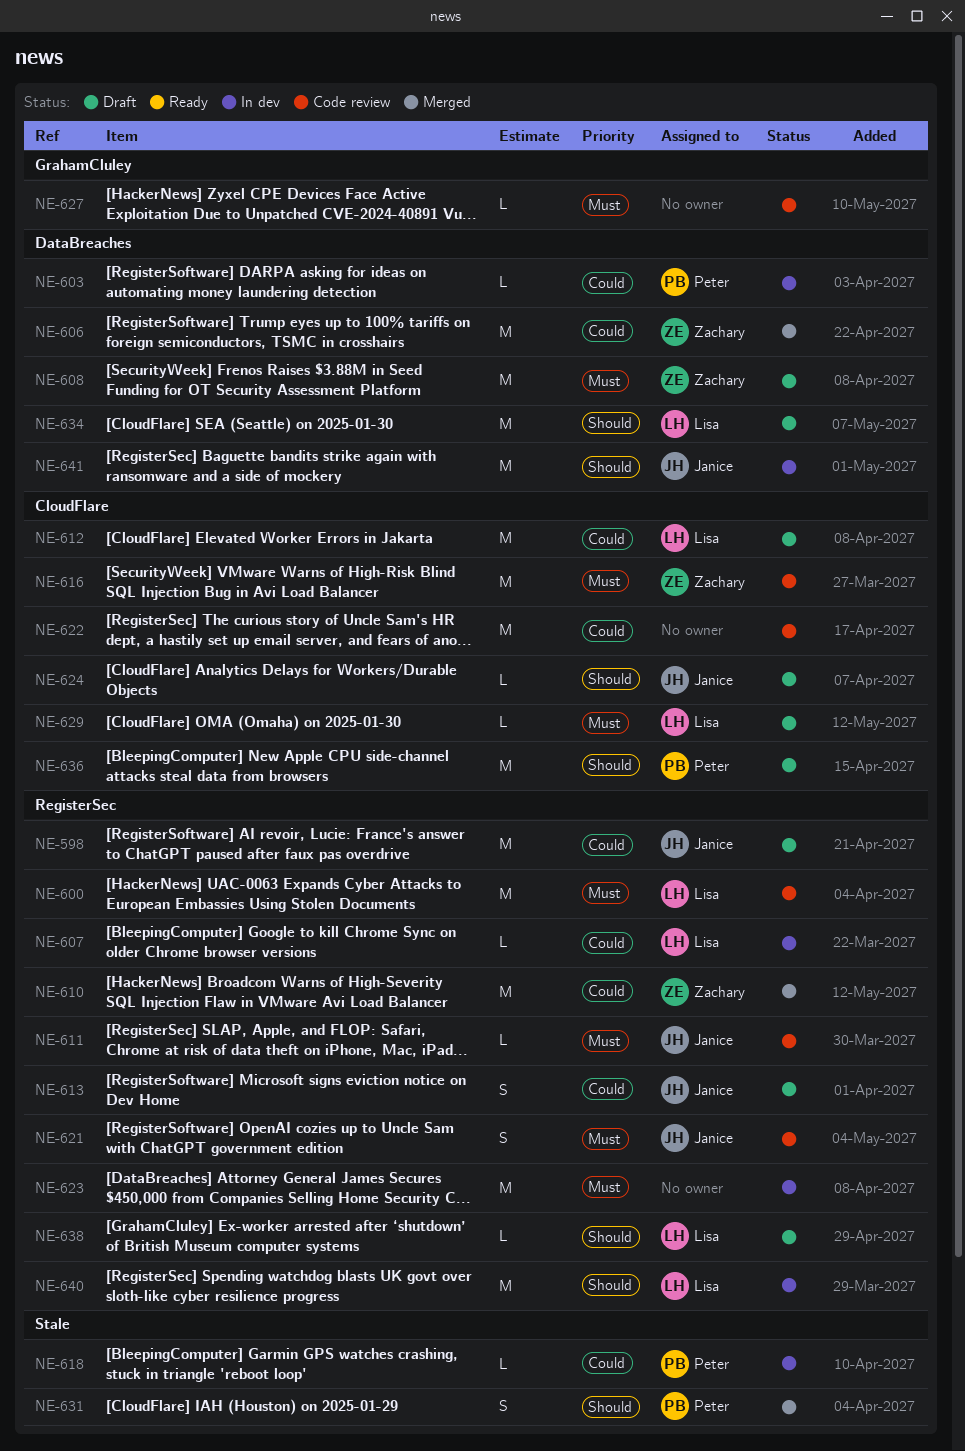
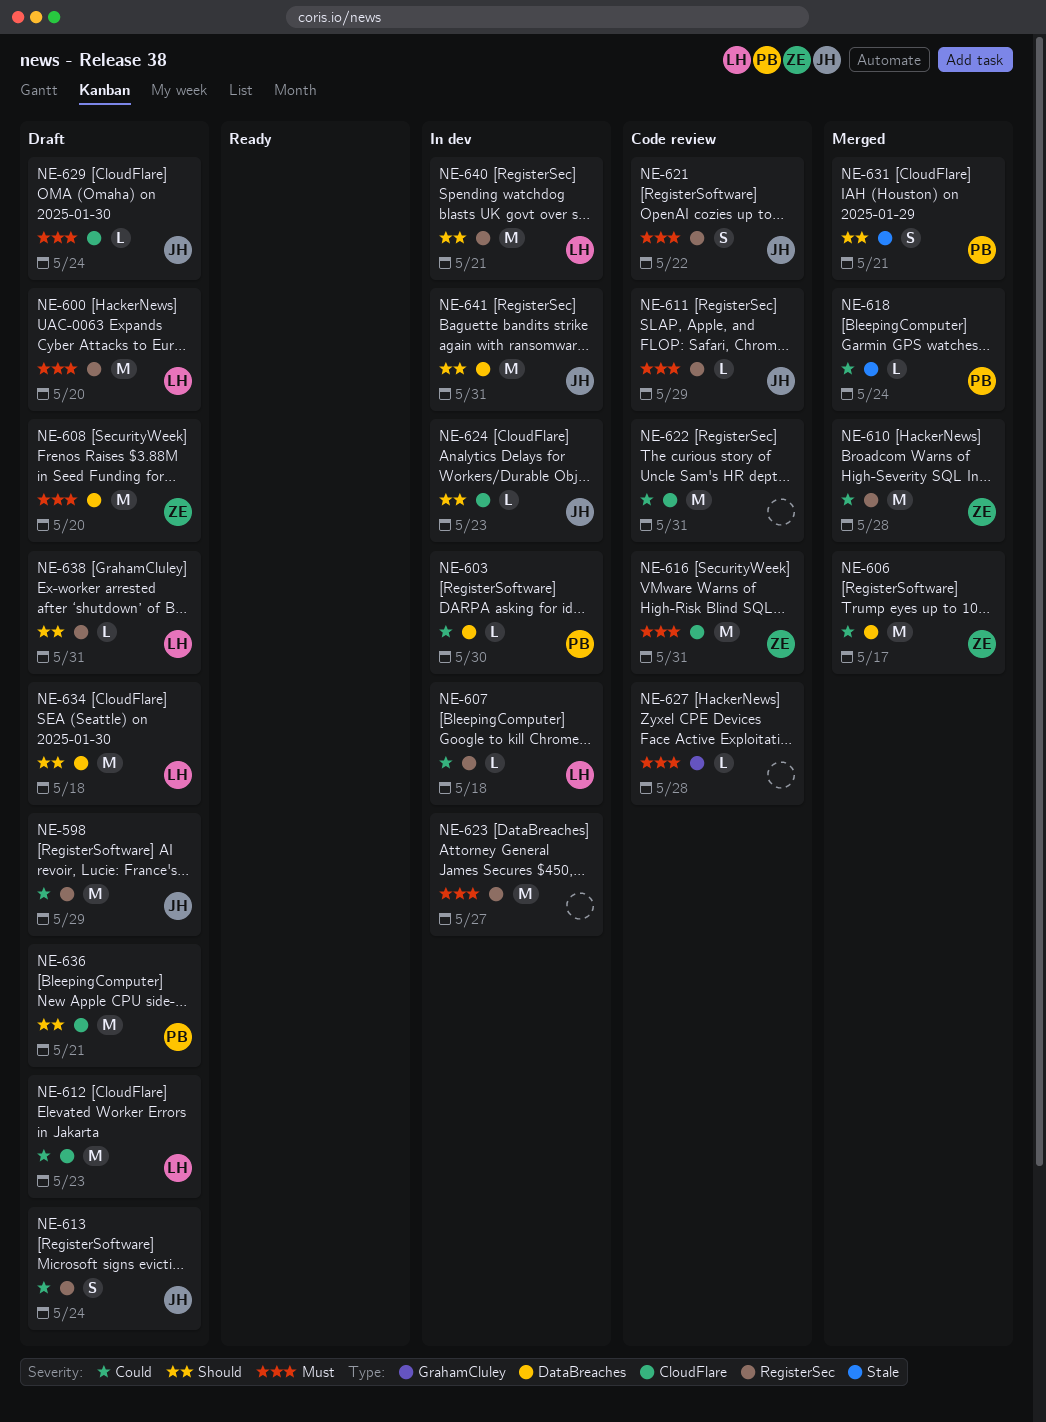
NE-600, status: Code review -> Draft
NE-618, status: In dev -> Merged
NE-624, status: Draft -> In dev
NE-629, owner: Lisa -> Janice

